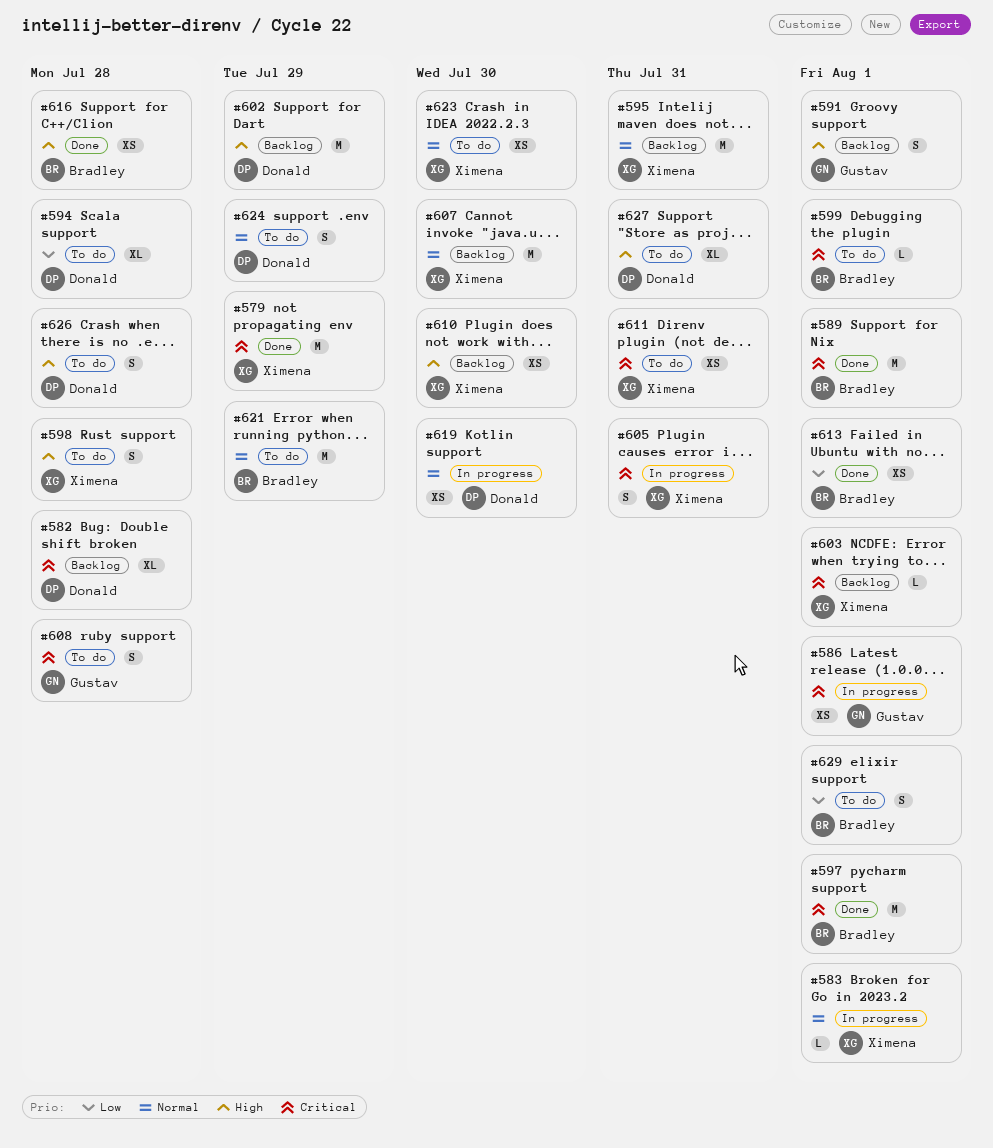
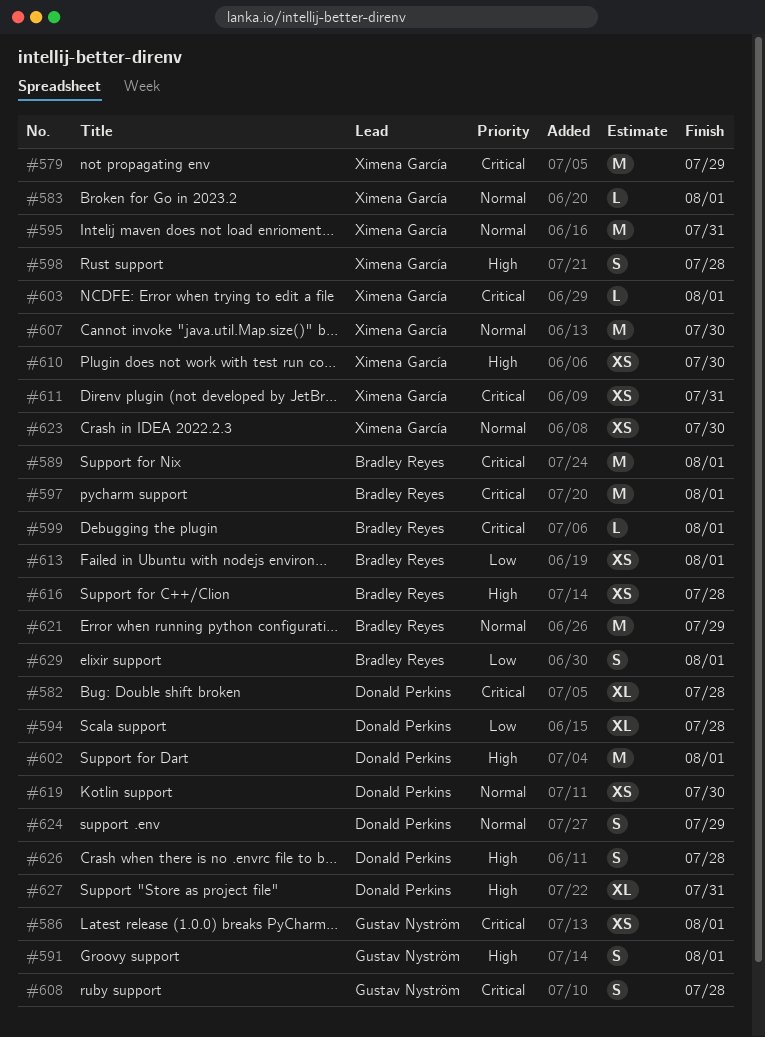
#602, due: Jul 29 -> Aug 1
#605: present -> none

